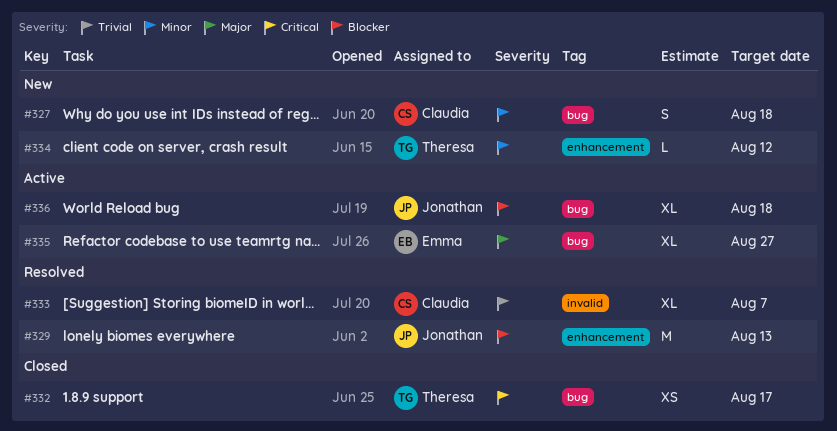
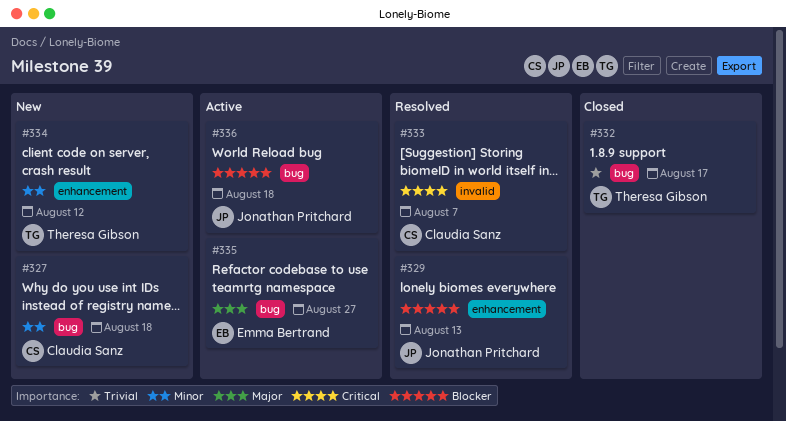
#332, priority: Critical -> Trivial
#333, priority: Trivial -> Critical

